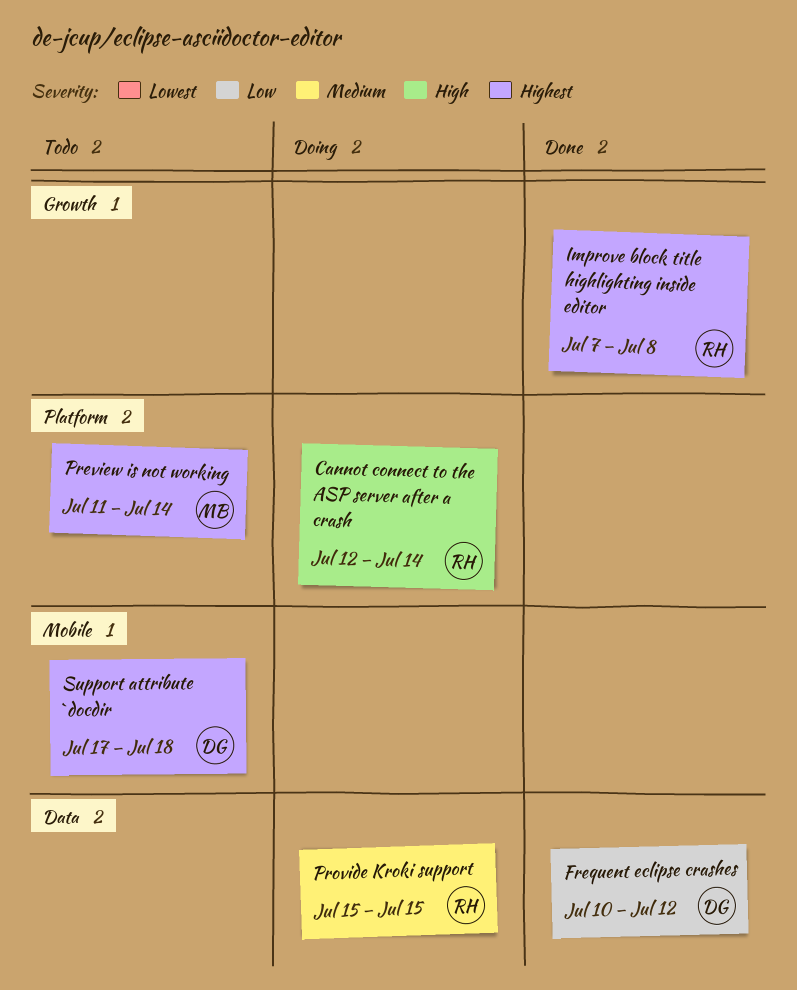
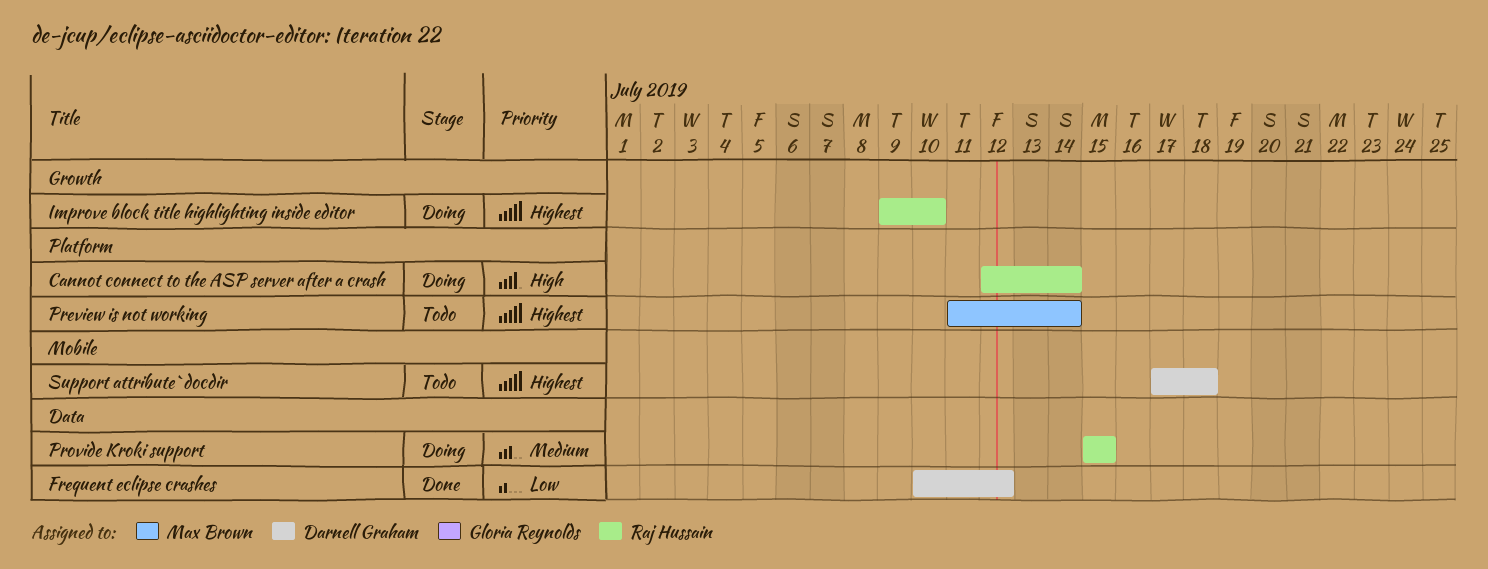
Improve block title highlighting inside editor, status: Done -> Doing
Improve block title highlighting inside editor, start: Jul 7 -> Jul 9
Improve block title highlighting inside editor, due: Jul 8 -> Jul 10

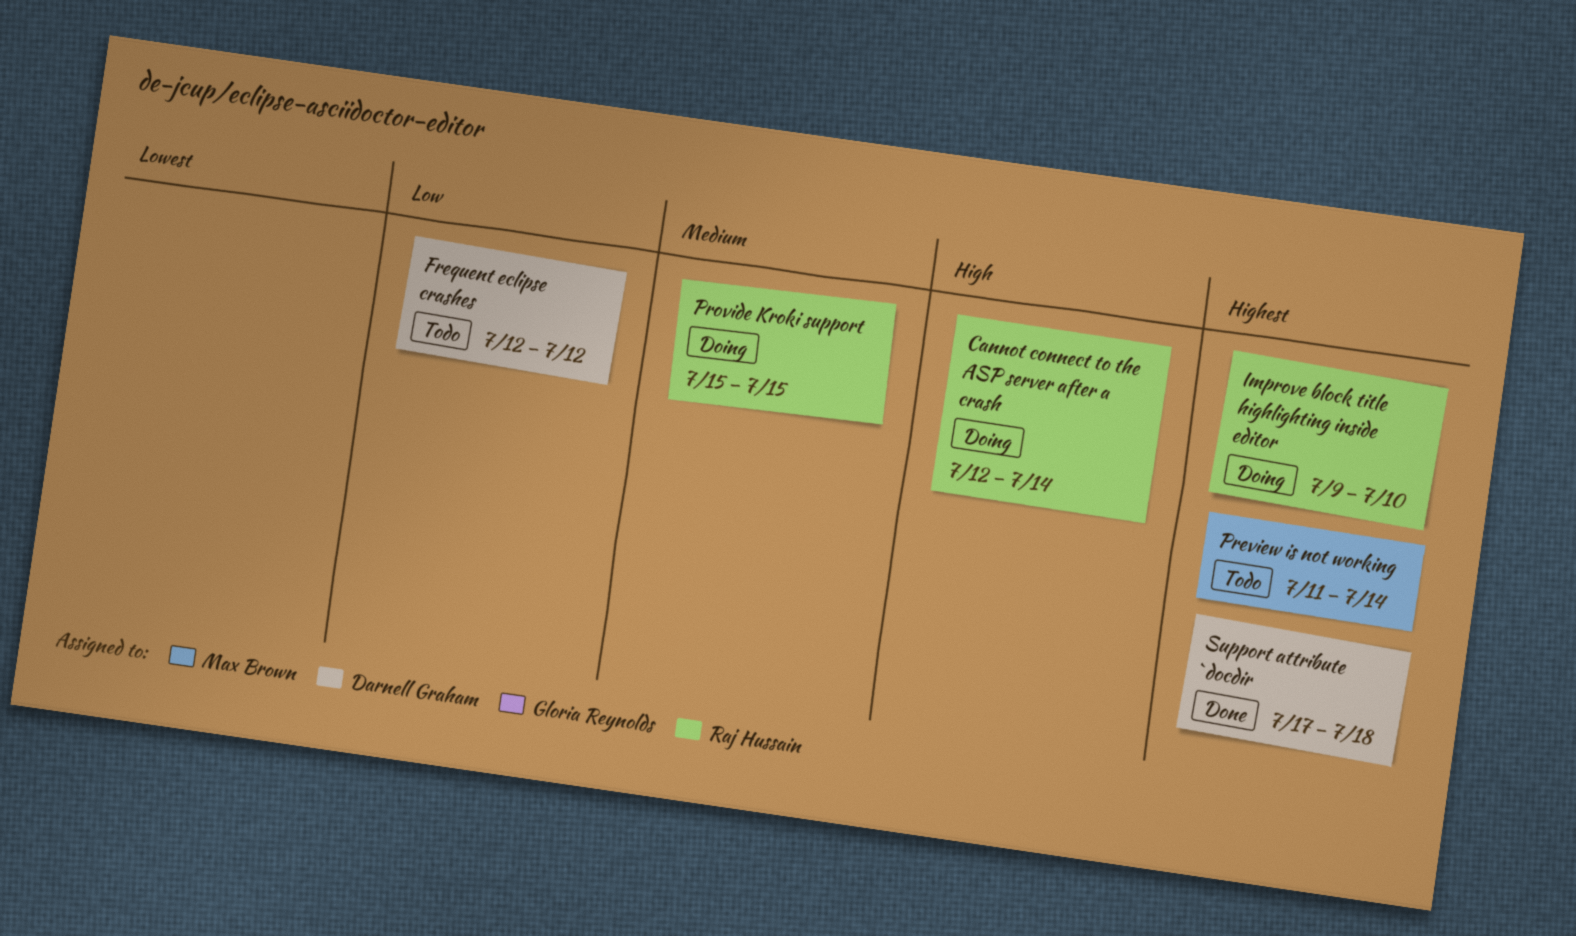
Frequent eclipse crashes, status: Done -> Todo
Frequent eclipse crashes, start: Jul 10 -> Jul 12
Support attribute `docdir, status: Todo -> Done

